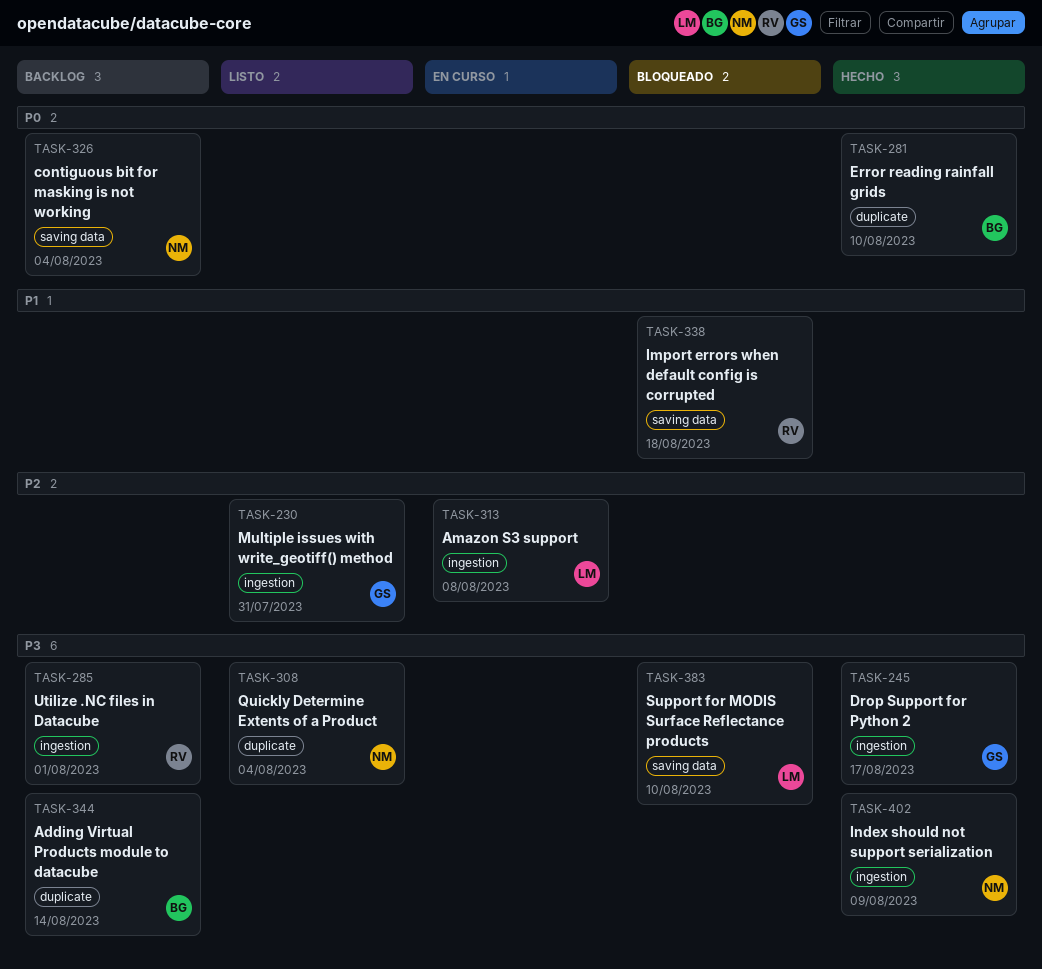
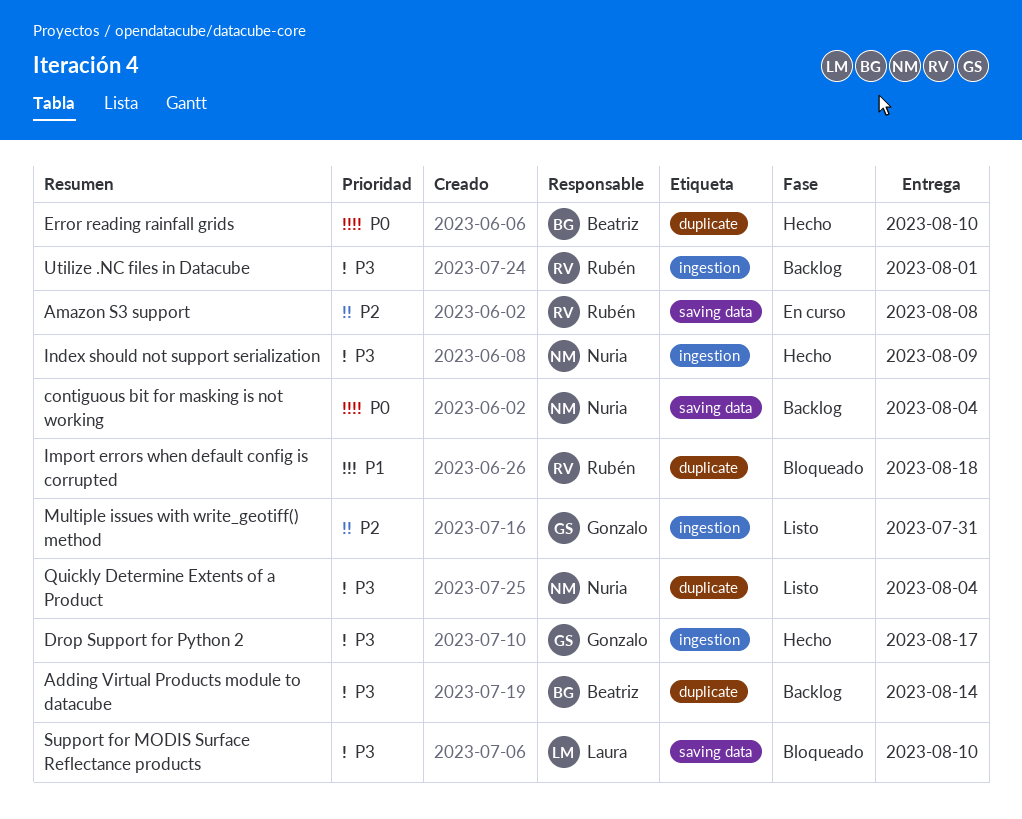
Amazon S3 support, owner: Laura -> Rubén
Amazon S3 support, label: ingestion -> saving data
Import errors when default config is corrupted, label: saving data -> duplicate

